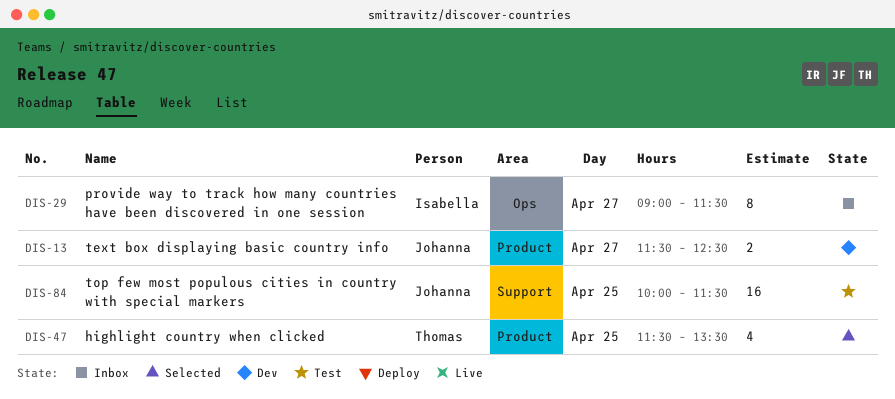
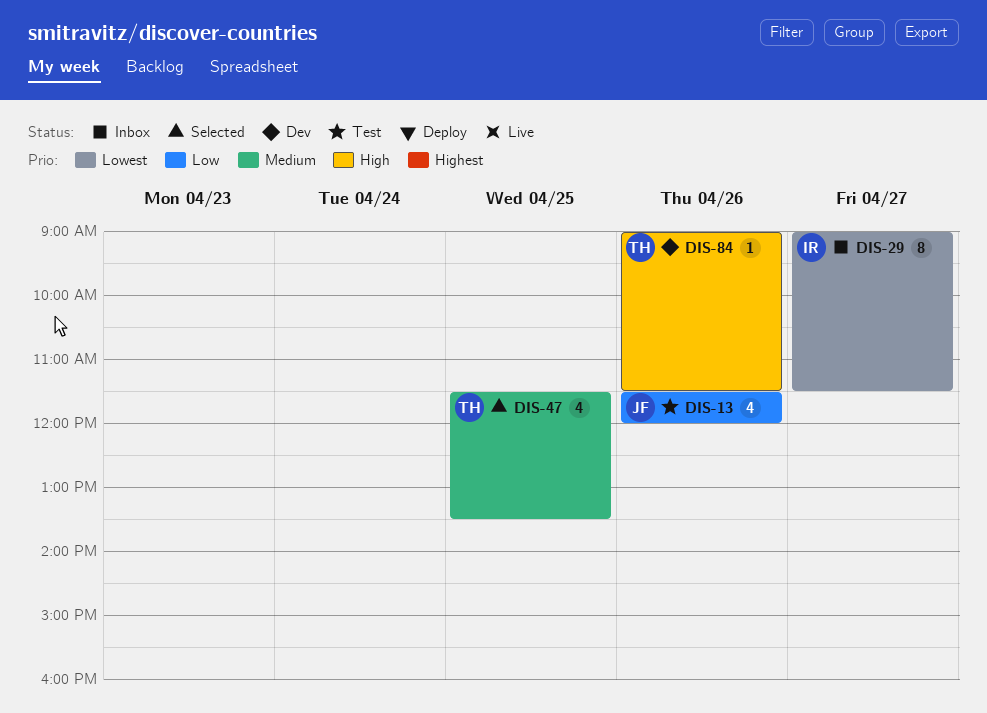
DIS-13, status: Dev -> Test
DIS-13, estimate: 2 -> 4
DIS-13, day: Apr 27 -> Apr 26
DIS-13, ends: 12:30 -> 12:00
DIS-84, status: Test -> Dev
DIS-84, owner: Johanna -> Thomas
DIS-84, estimate: 16 -> 1
DIS-84, day: Apr 25 -> Apr 26
DIS-84, begins: 10:00 -> 09:00

